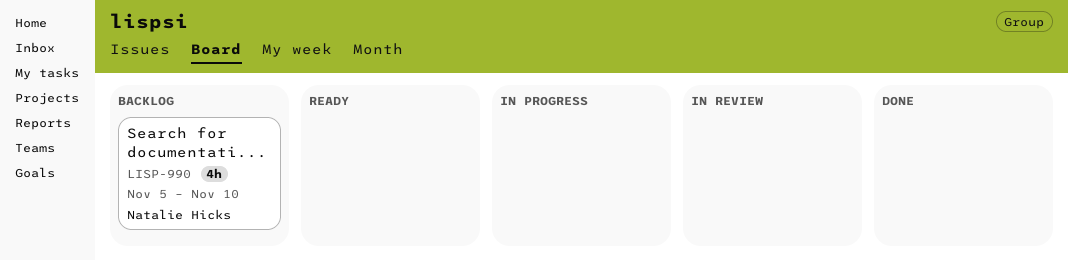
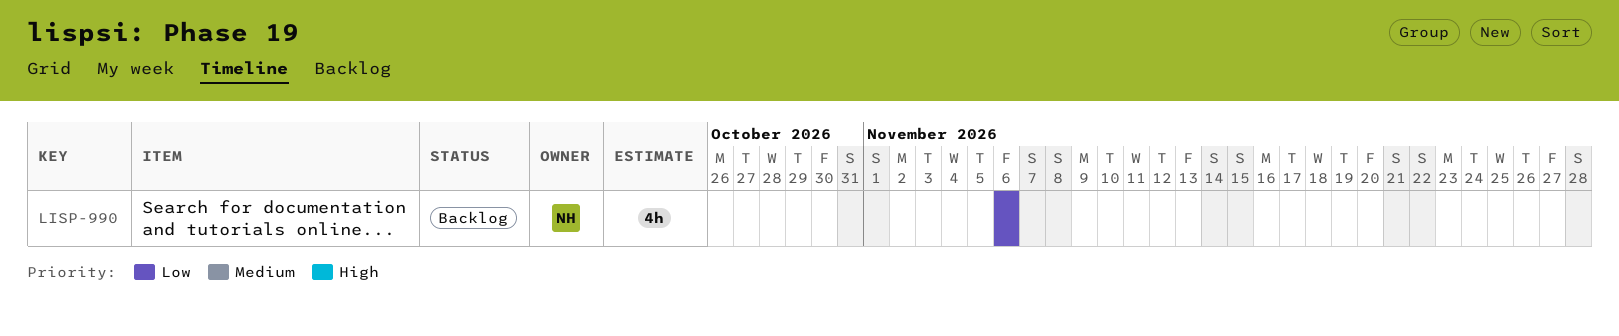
LISP-990, start: Nov 5 -> Nov 6
LISP-990, due: Nov 10 -> Nov 6

